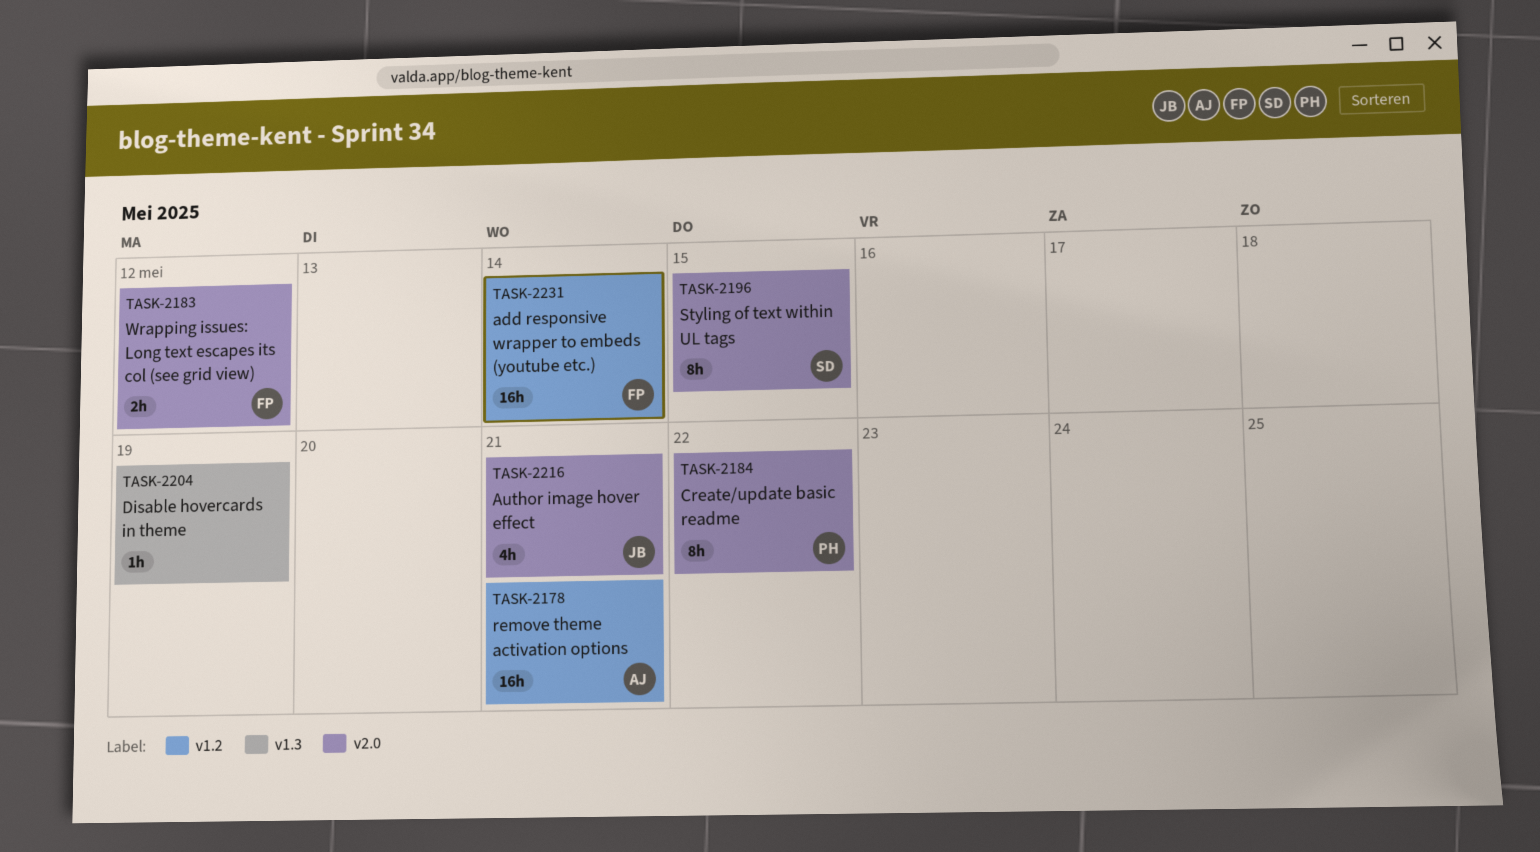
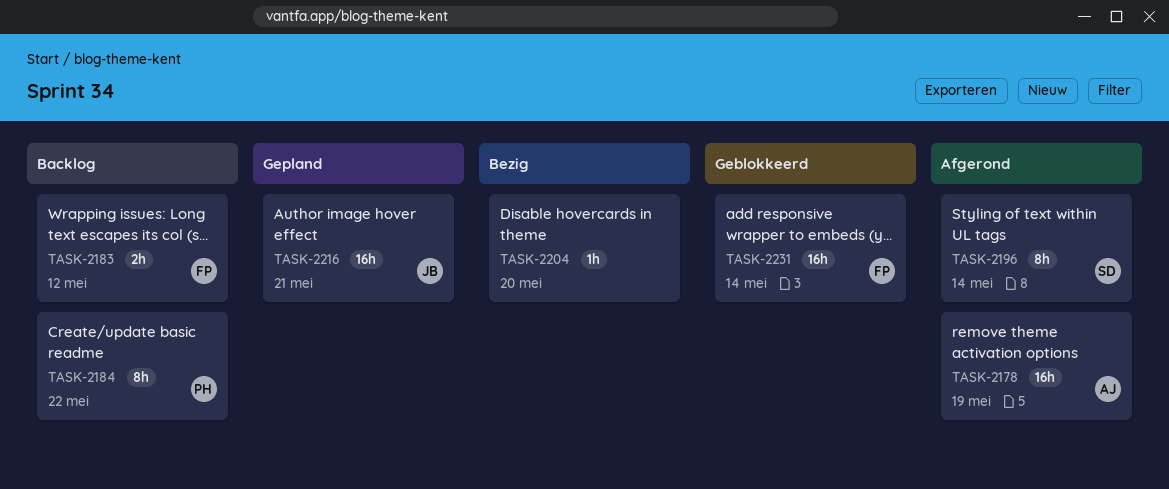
TASK-2178, due: May 21 -> May 19
TASK-2196, due: May 15 -> May 14
TASK-2204, due: May 19 -> May 20
TASK-2216, estimate: 4h -> 16h

